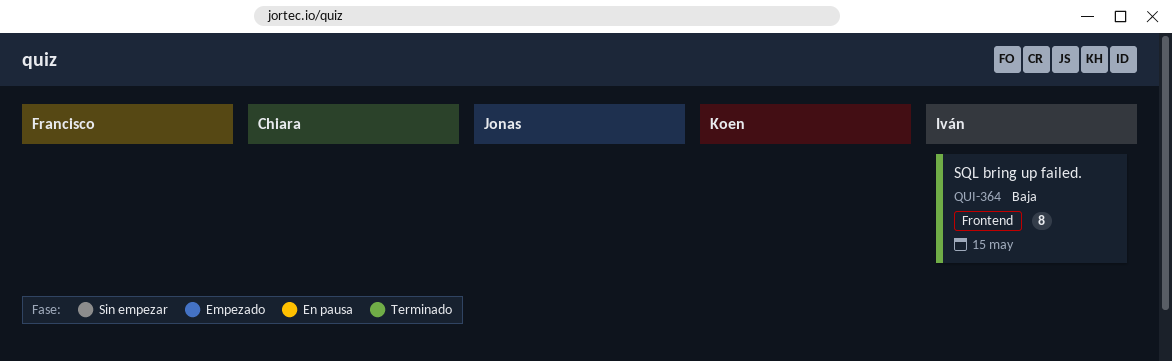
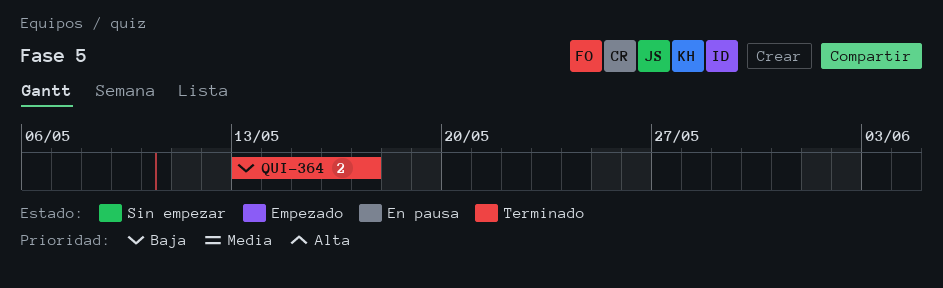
QUI-364, estimate: 8 -> 2
QUI-364, due: May 15 -> May 17

